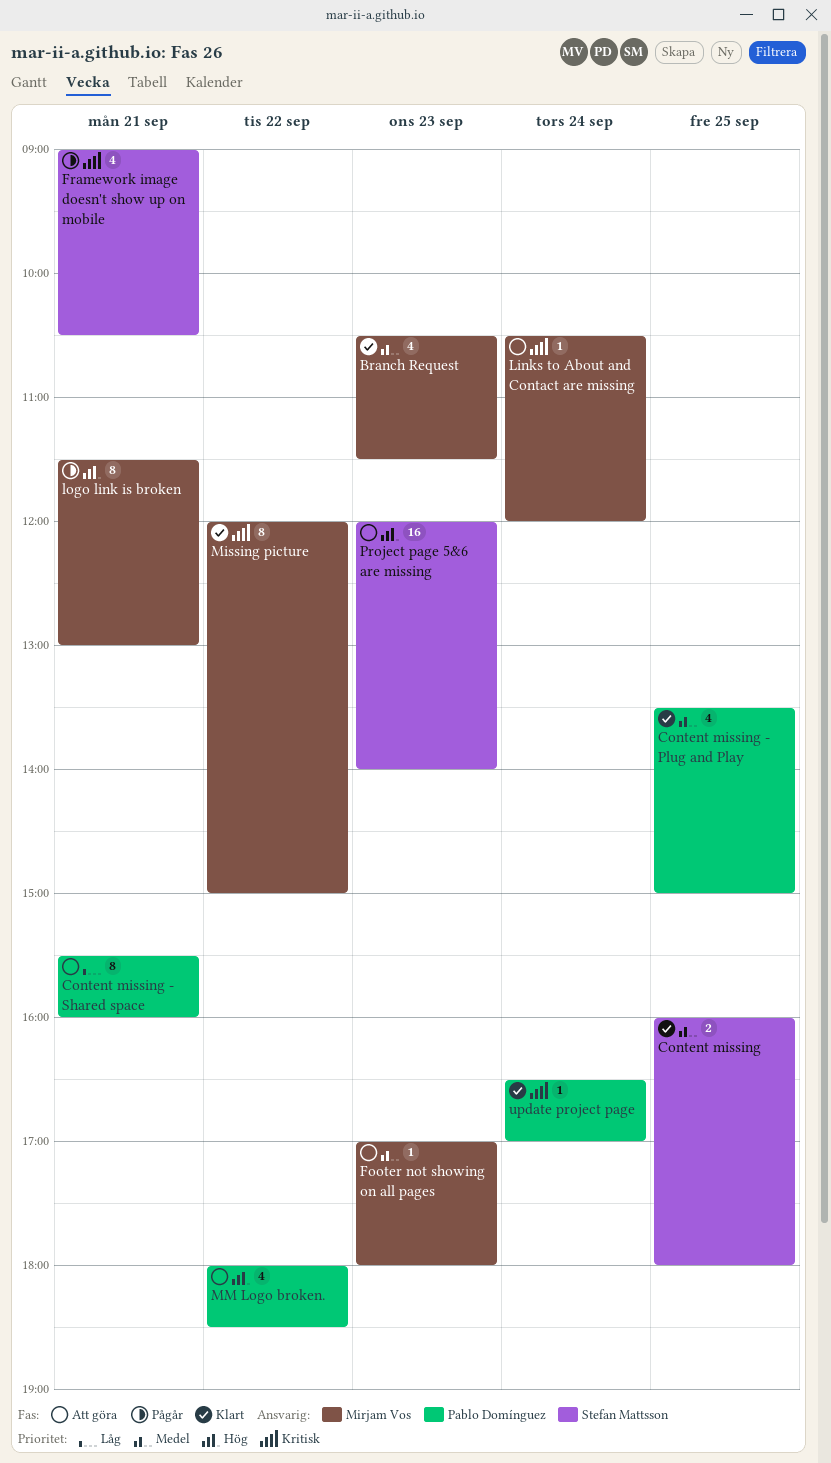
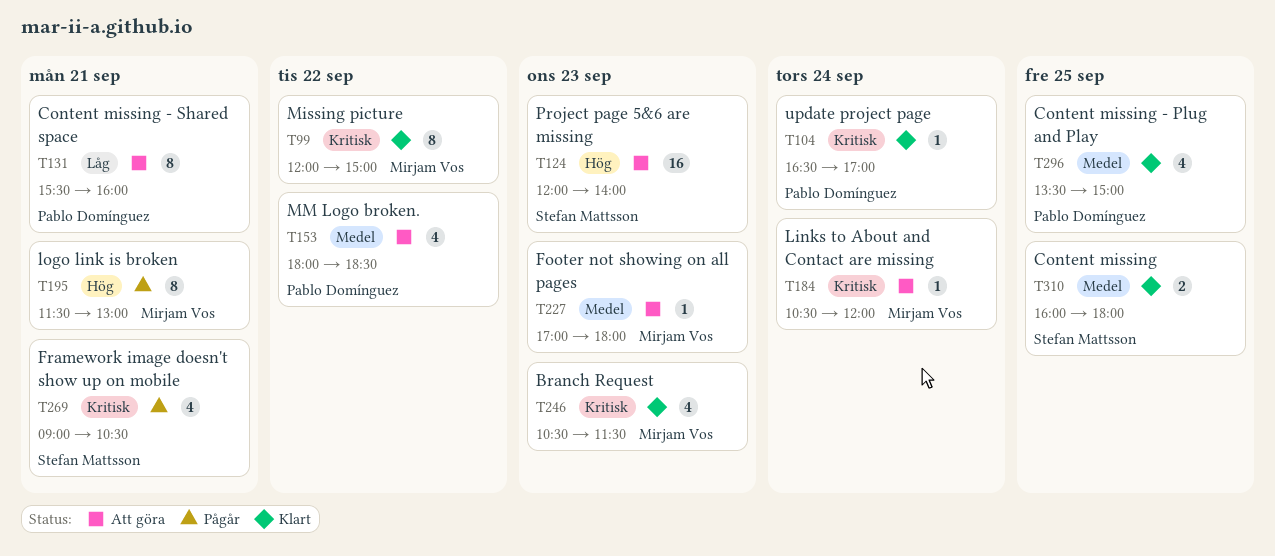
Branch Request, priority: Medel -> Kritisk
MM Logo broken., priority: Hög -> Medel

